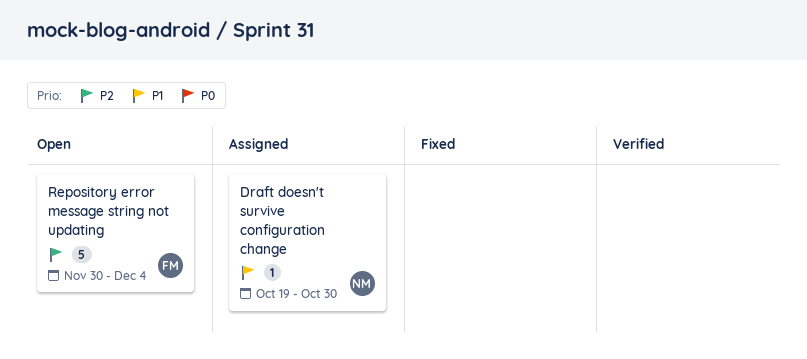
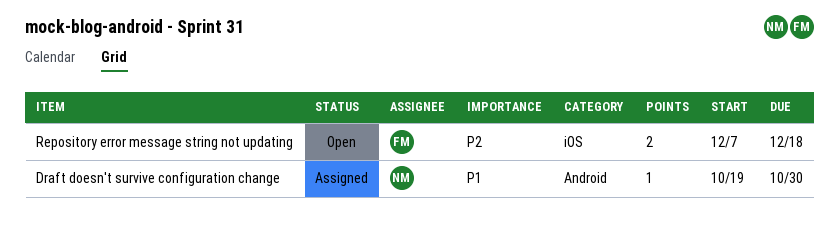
Repository error message string not updating, estimate: 5 -> 2
Repository error message string not updating, start: Nov 30 -> Dec 7
Repository error message string not updating, due: Dec 4 -> Dec 18

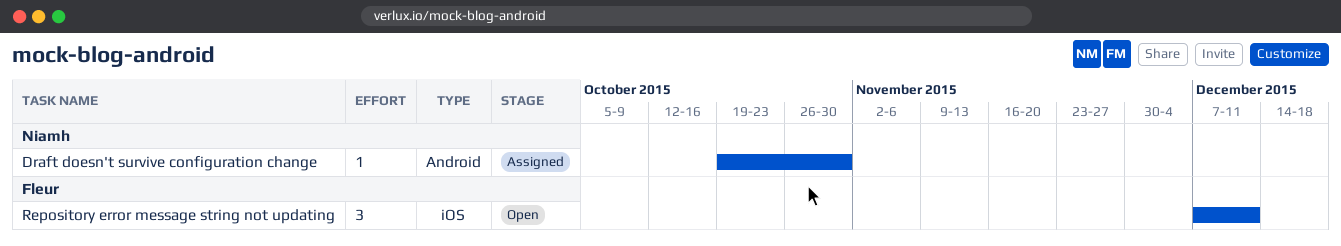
Repository error message string not updating, estimate: 2 -> 3
Repository error message string not updating, due: Dec 18 -> Dec 11

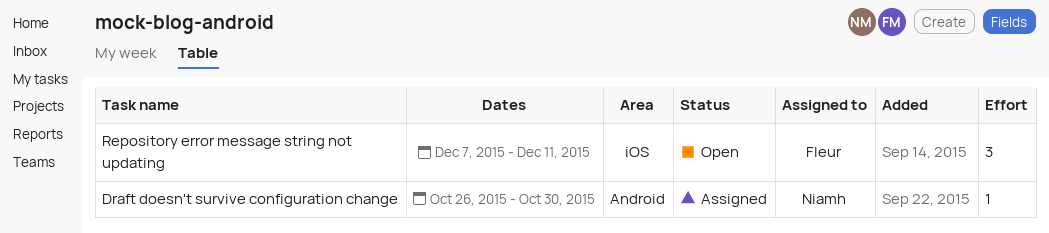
Draft doesn't survive configuration change, start: Oct 19 -> Oct 26

